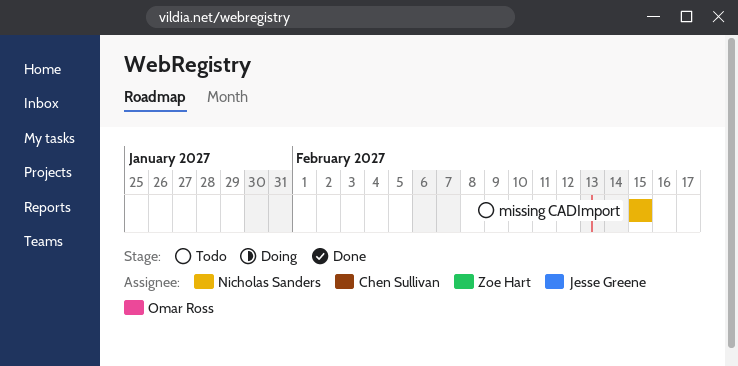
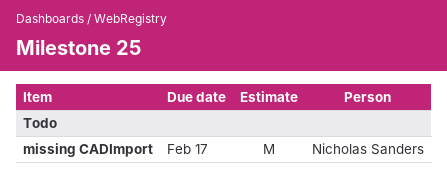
missing CADImport, due: Feb 15 -> Feb 17

